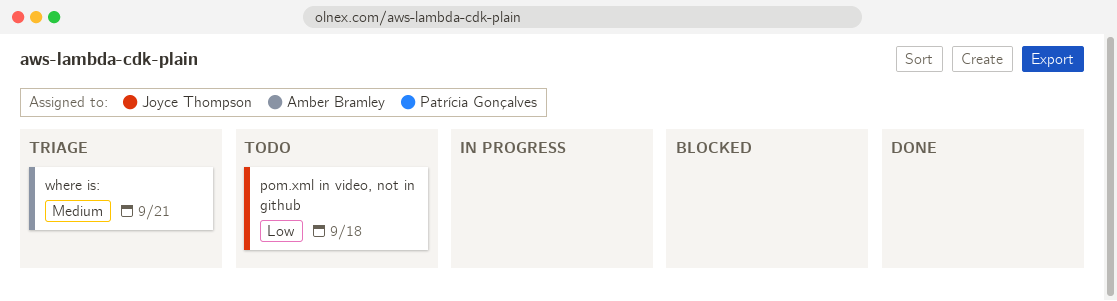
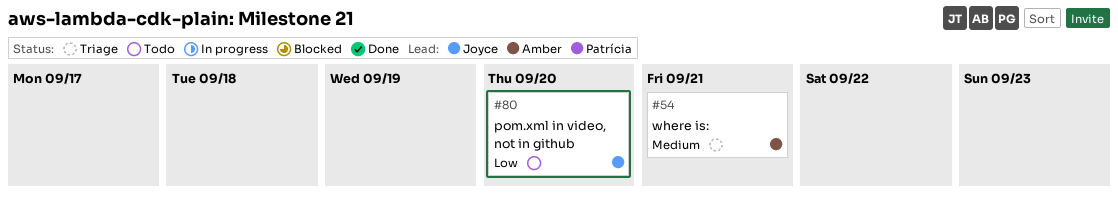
pom.xml in video, not in github, due: Sep 18 -> Sep 20

